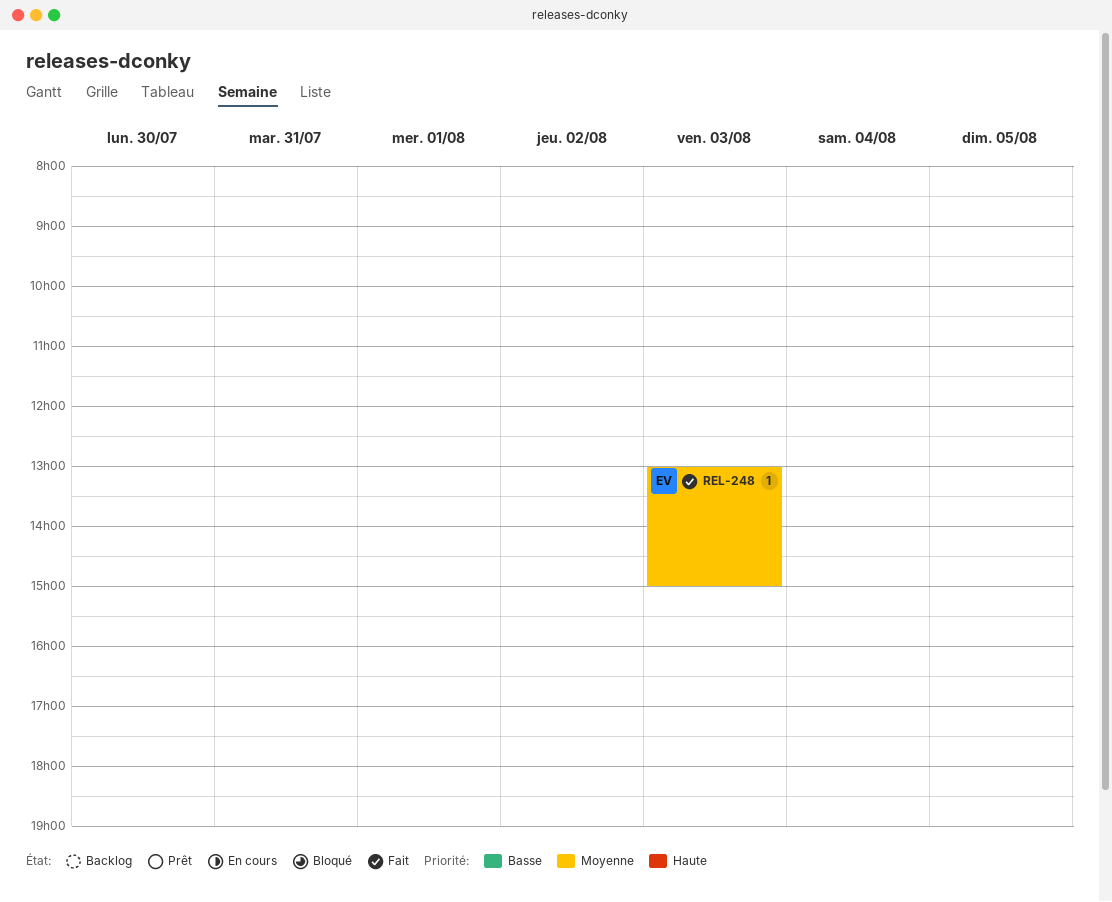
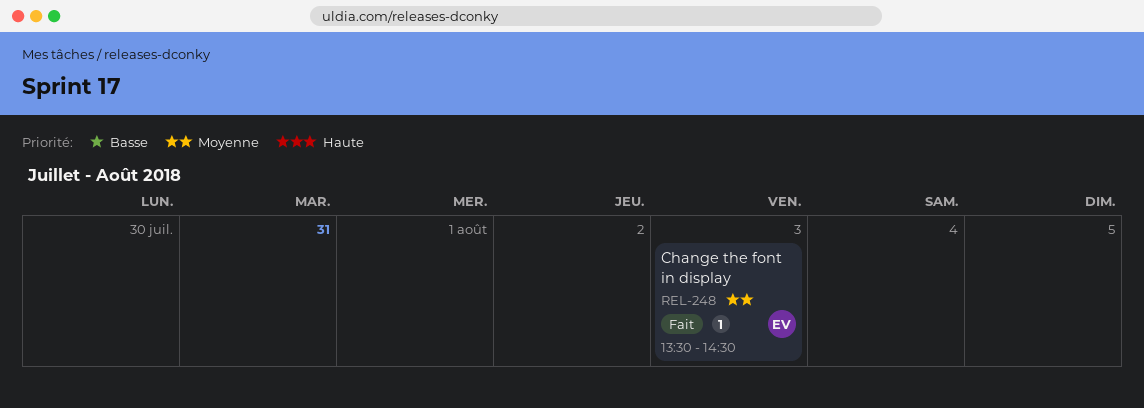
REL-248, begins: 13:00 -> 13:30
REL-248, ends: 15:00 -> 14:30

